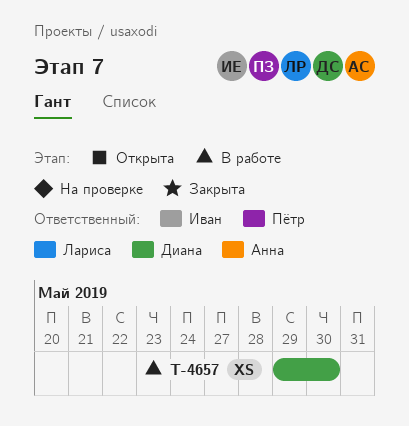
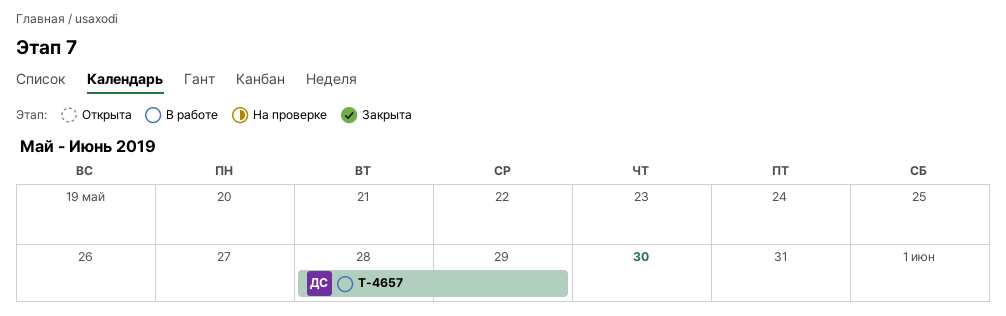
T-4657, start: May 29 -> May 28
T-4657, due: May 30 -> May 29

